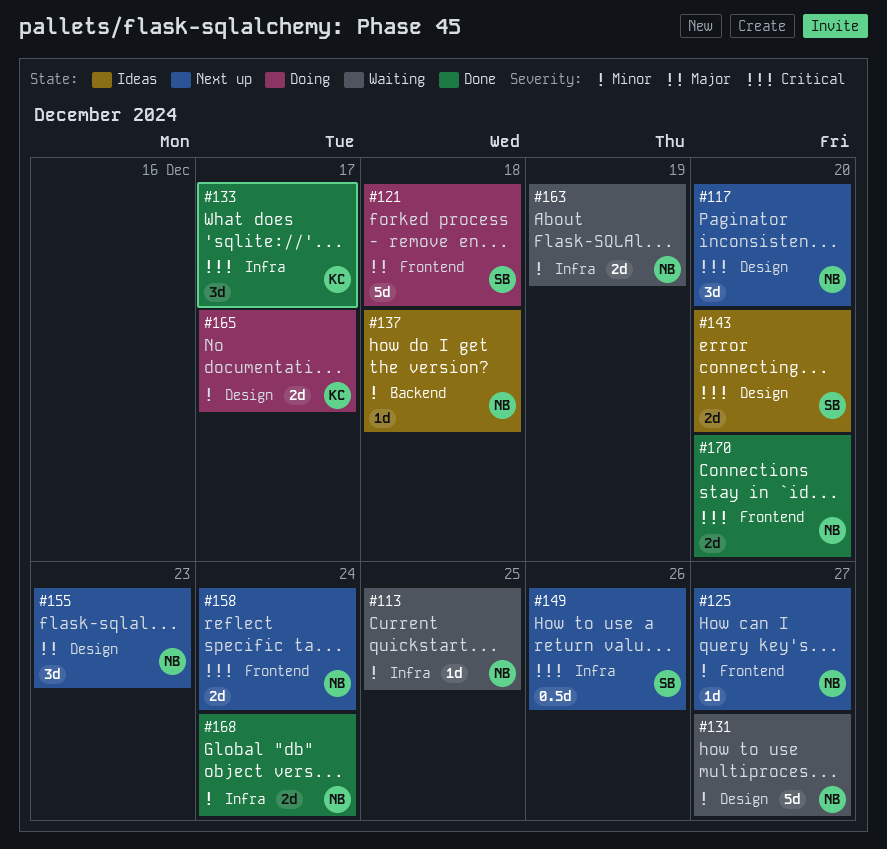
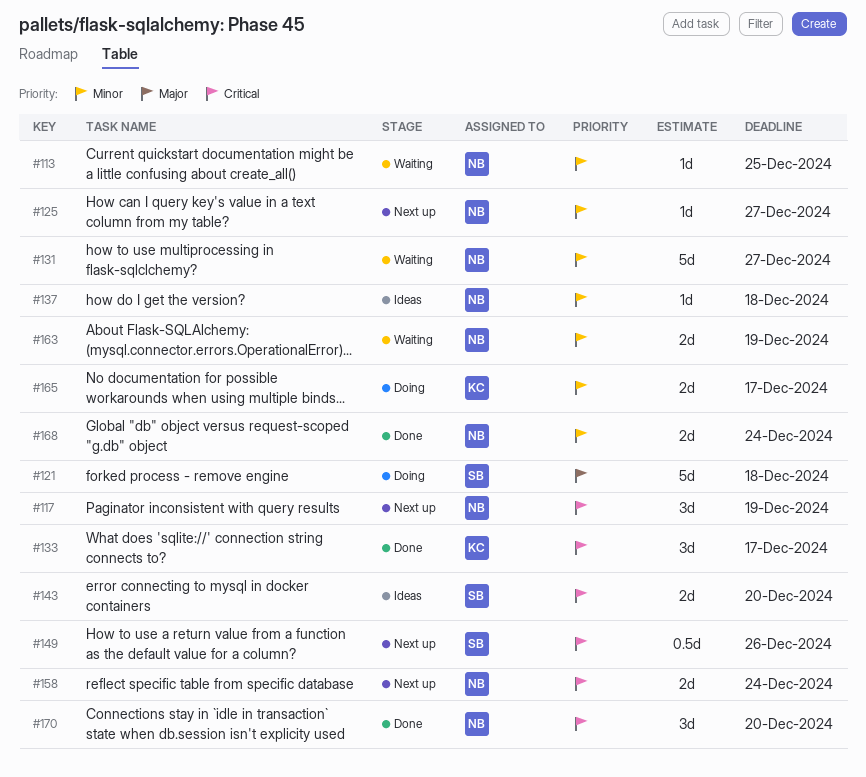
#117, due: Dec 20 -> Dec 19
#155: present -> none
#170, estimate: 2d -> 3d

